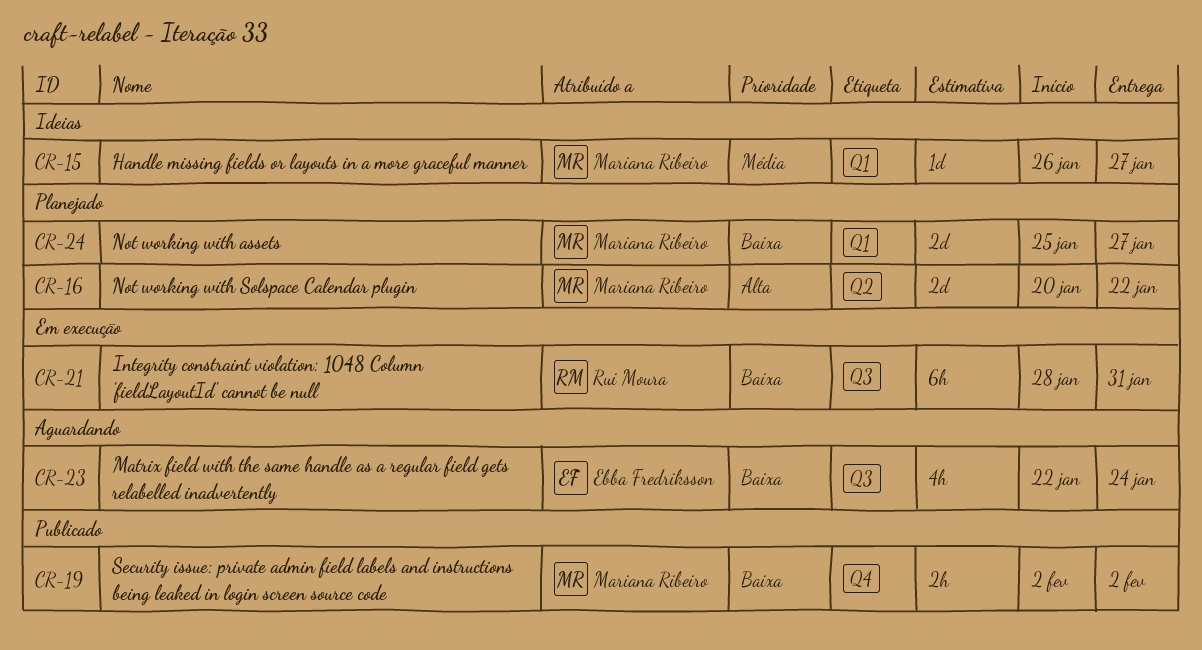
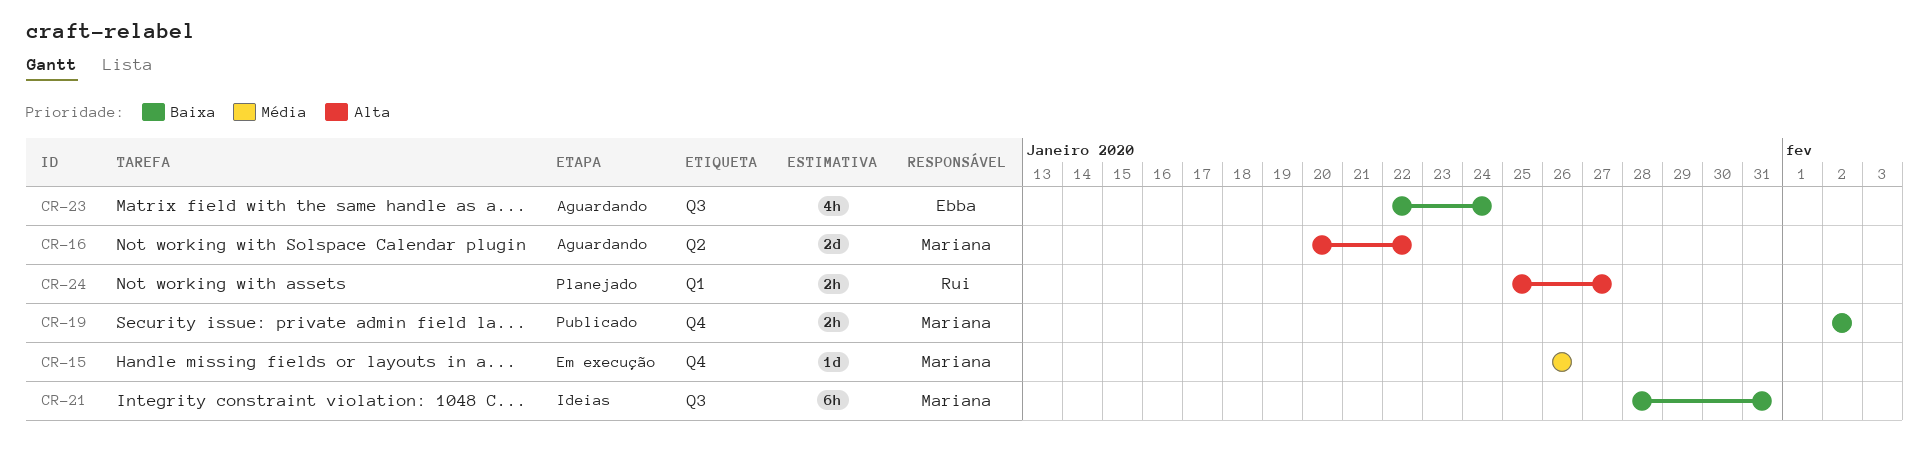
CR-15, status: Ideias -> Em execução
CR-15, label: Q1 -> Q4
CR-15, due: Jan 27 -> Jan 26
CR-16, status: Planejado -> Aguardando
CR-21, status: Em execução -> Ideias
CR-21, owner: Rui Moura -> Mariana Ribeiro
CR-24, owner: Mariana Ribeiro -> Rui Moura
CR-24, priority: Baixa -> Alta
CR-24, estimate: 2d -> 2h

